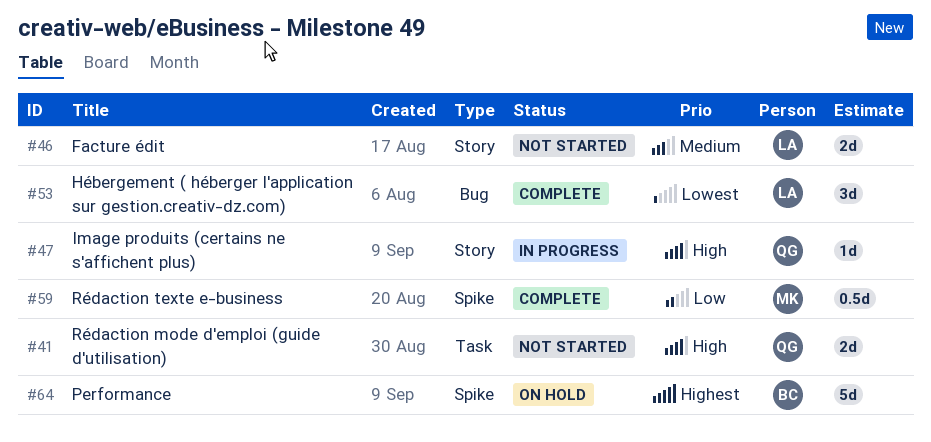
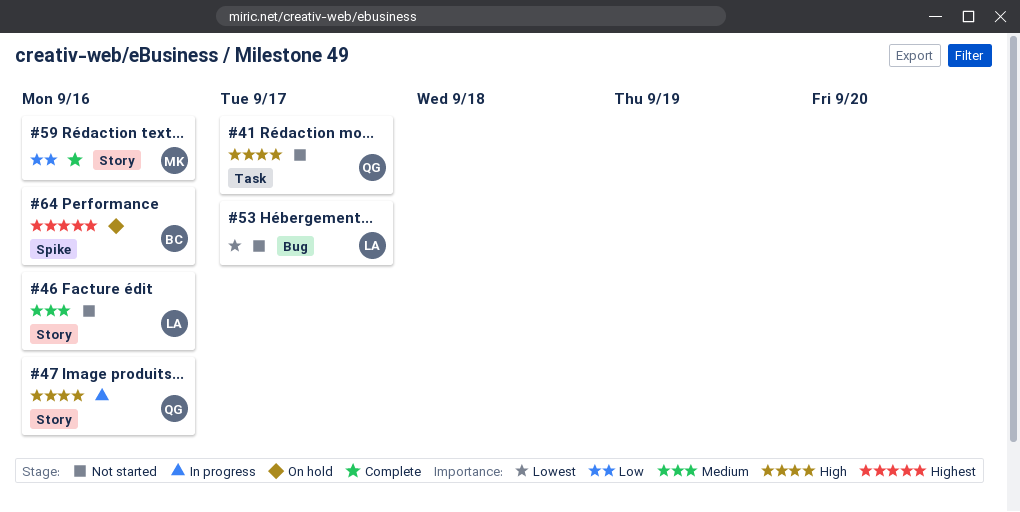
#53, status: Complete -> Not started
#59, label: Spike -> Story

